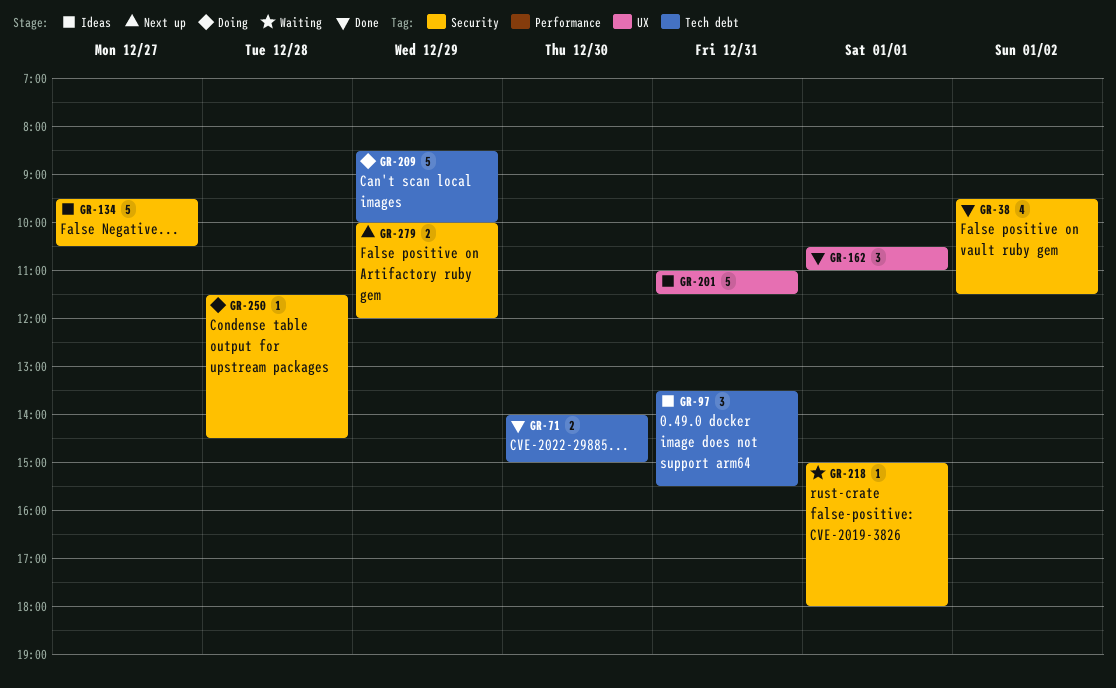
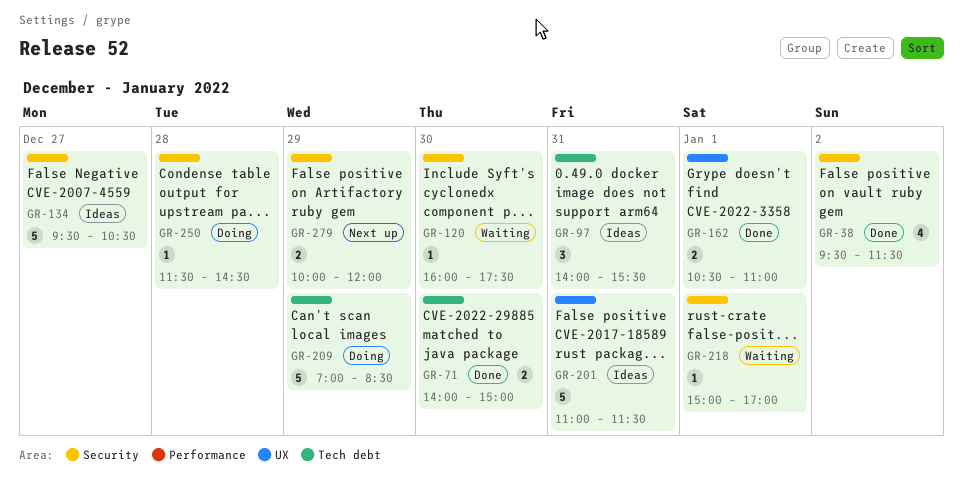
GR-97, begins: 13:30 -> 14:00
GR-120: none -> present
GR-162, estimate: 3 -> 2
GR-209, begins: 08:30 -> 07:00
GR-209, ends: 10:00 -> 08:30
GR-218, ends: 18:00 -> 17:00

